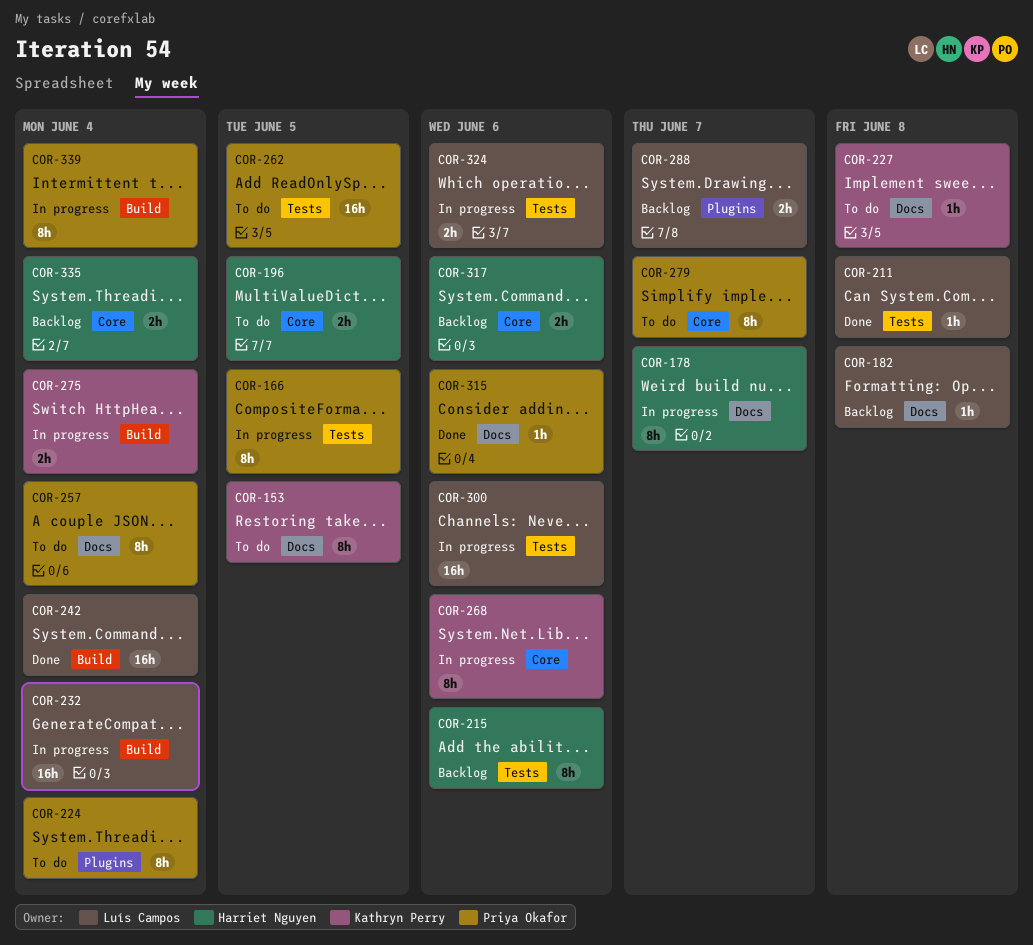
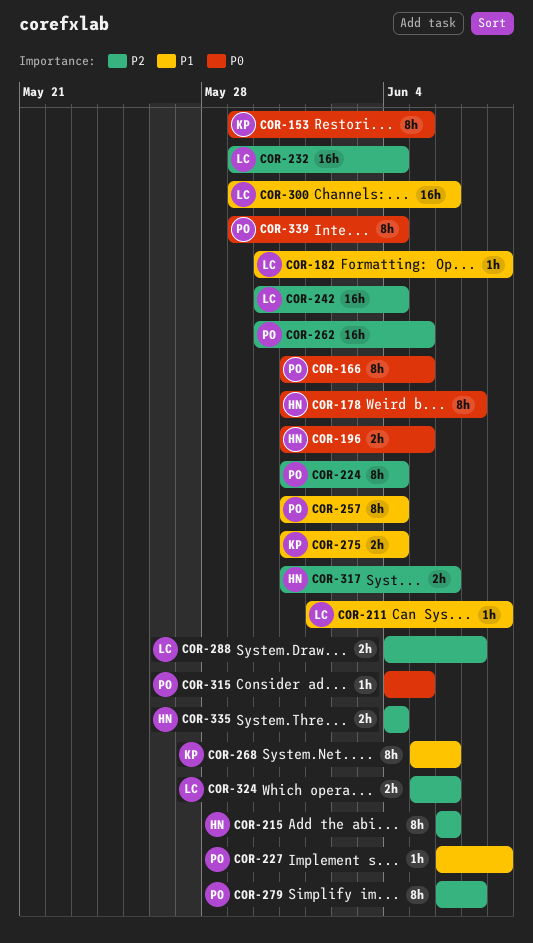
COR-227, owner: Kathryn Perry -> Priya Okafor
COR-315, due: Jun 6 -> Jun 5

